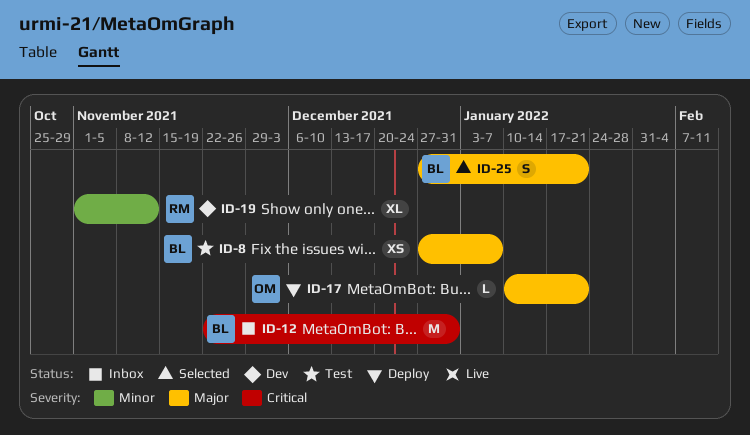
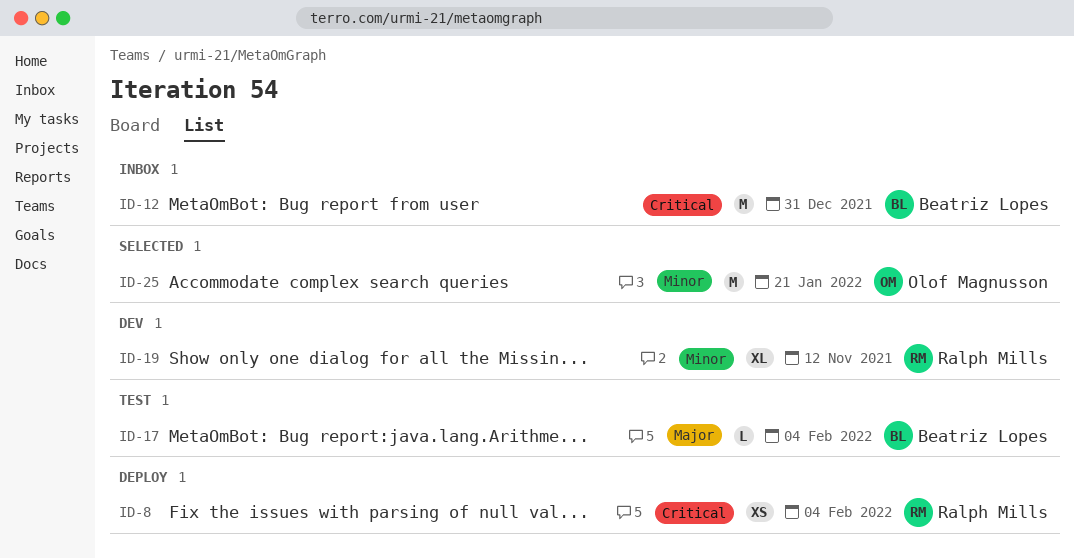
ID-8, status: Test -> Deploy
ID-8, owner: Beatriz Lopes -> Ralph Mills
ID-8, priority: Major -> Critical
ID-8, due: Jan 7 -> Feb 4
ID-17, status: Deploy -> Test
ID-17, owner: Olof Magnusson -> Beatriz Lopes
ID-17, due: Jan 21 -> Feb 4
ID-25, owner: Beatriz Lopes -> Olof Magnusson
ID-25, priority: Major -> Minor
ID-25, estimate: S -> M

